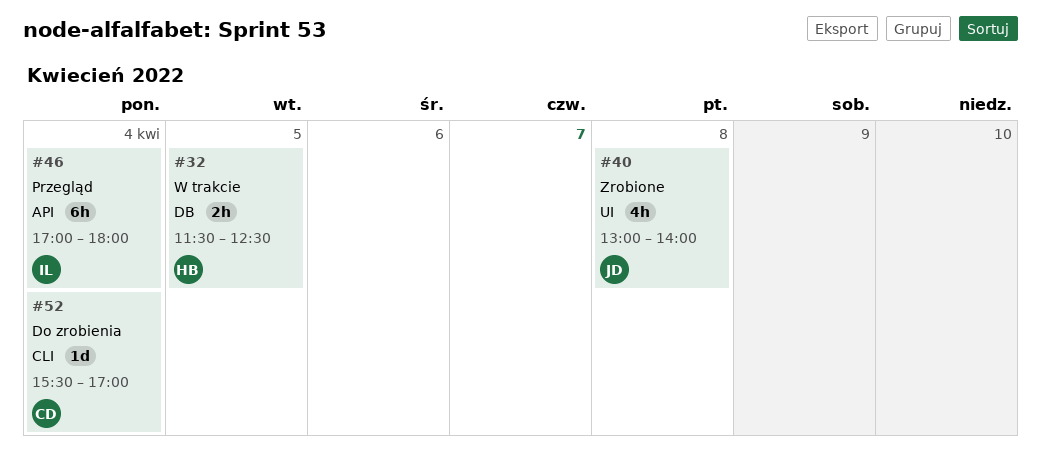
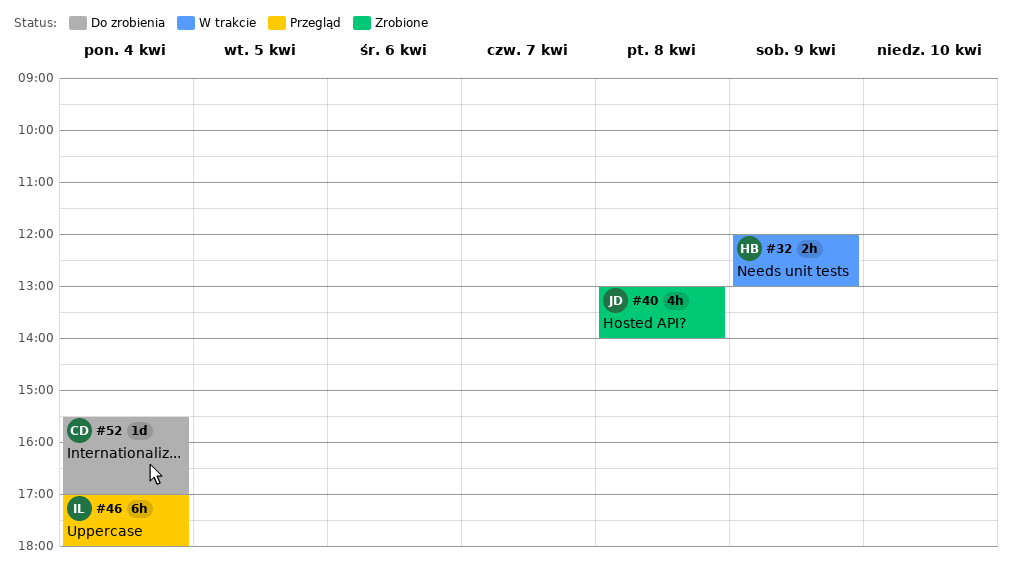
#32, day: Apr 5 -> Apr 9
#32, begins: 11:30 -> 12:00
#32, ends: 12:30 -> 13:00

